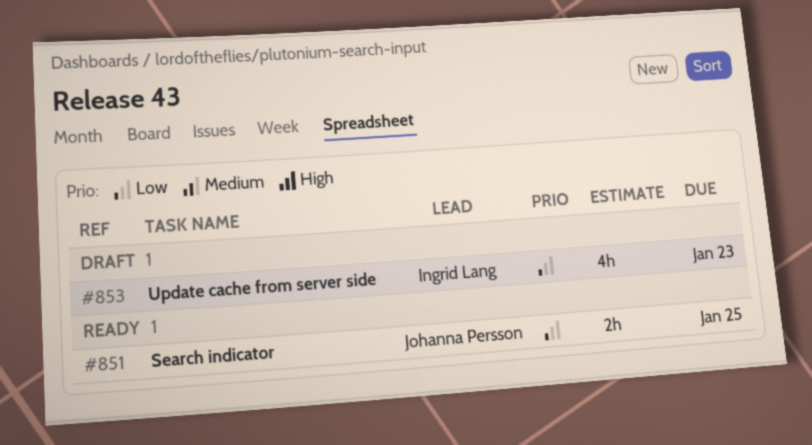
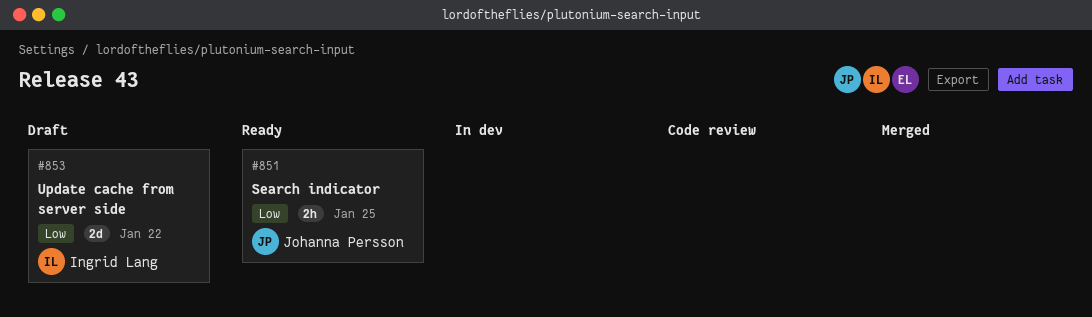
#853, estimate: 4h -> 2d
#853, due: Jan 23 -> Jan 22

